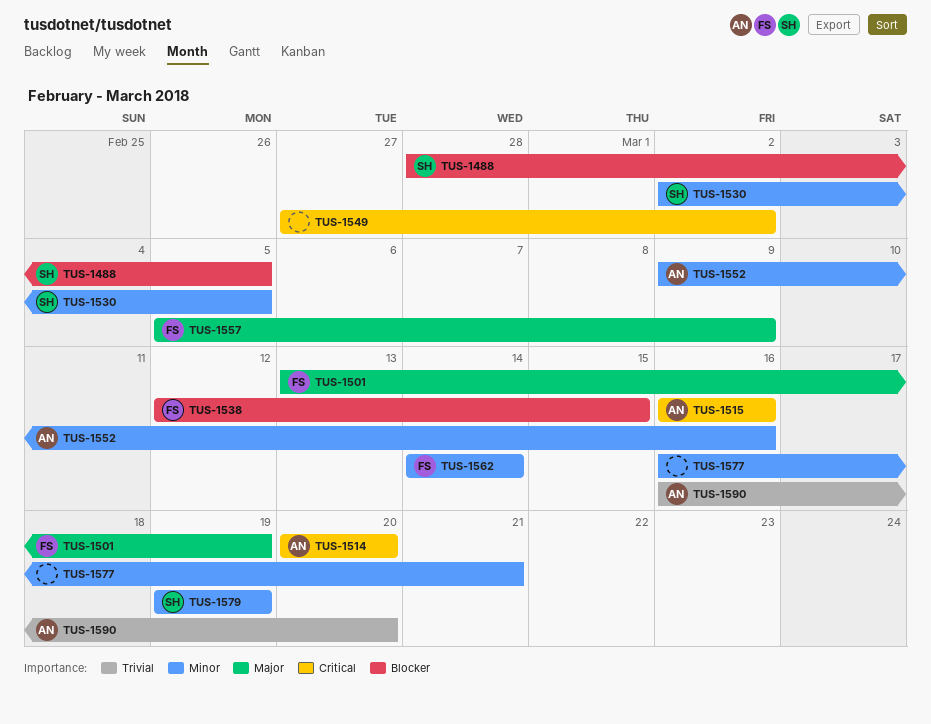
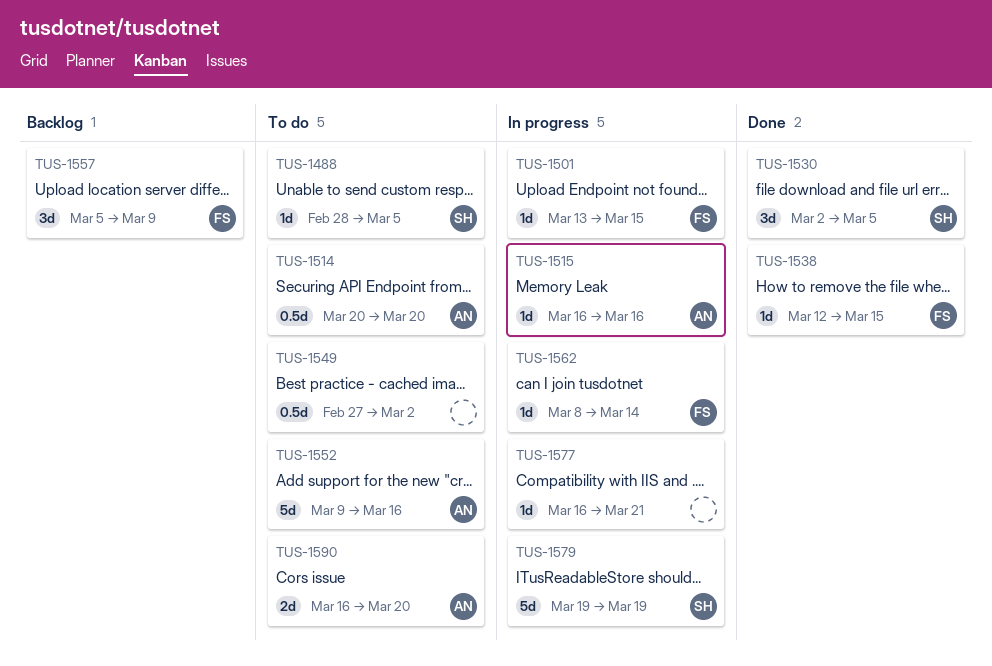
TUS-1501, due: Mar 19 -> Mar 15
TUS-1562, start: Mar 14 -> Mar 8

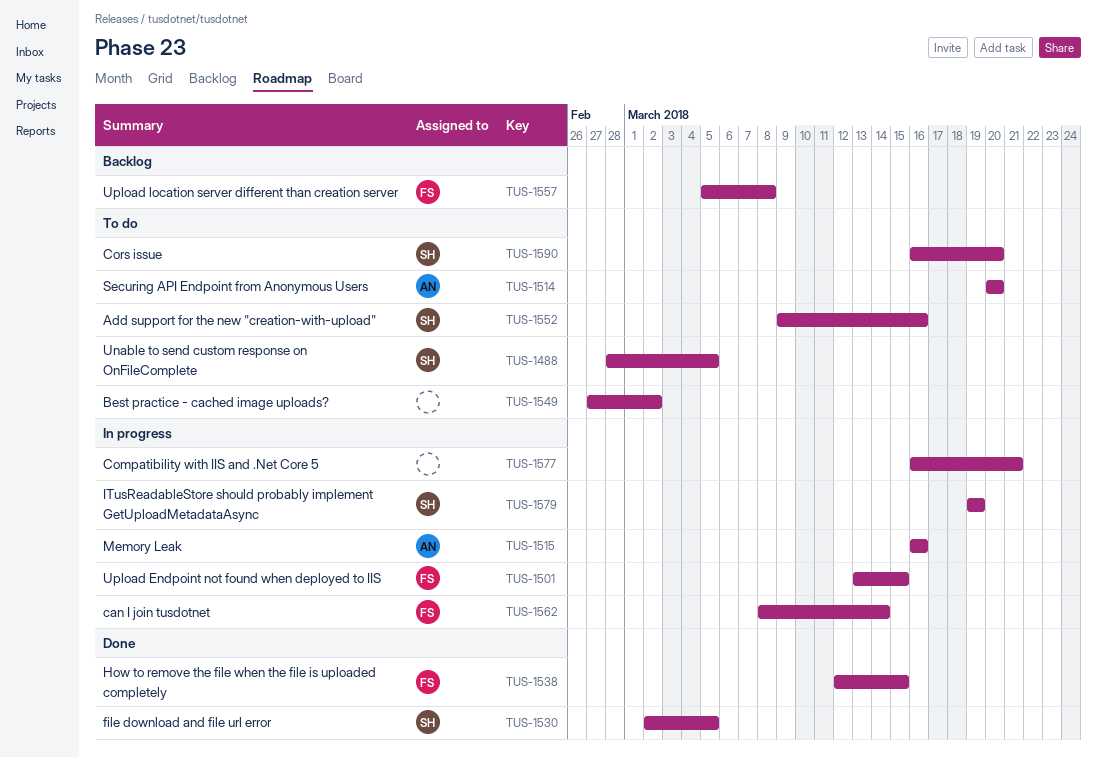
TUS-1552, owner: AN -> SH
TUS-1557, due: Mar 9 -> Mar 8
TUS-1590, owner: AN -> SH

